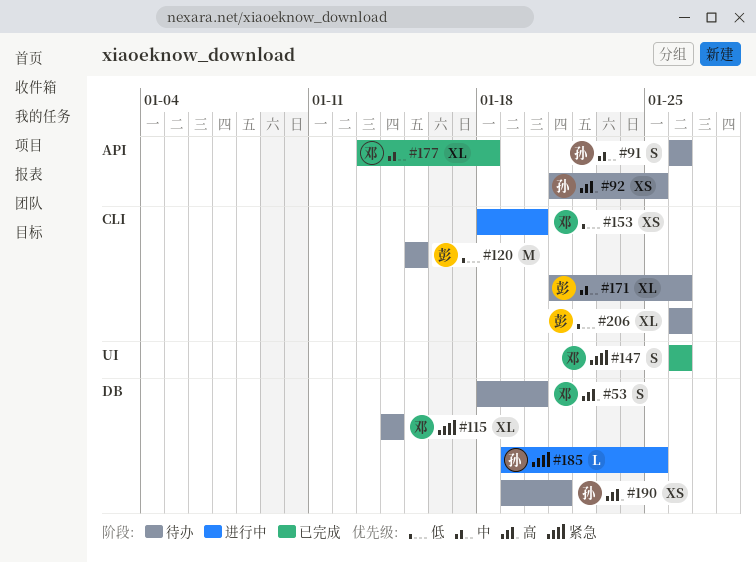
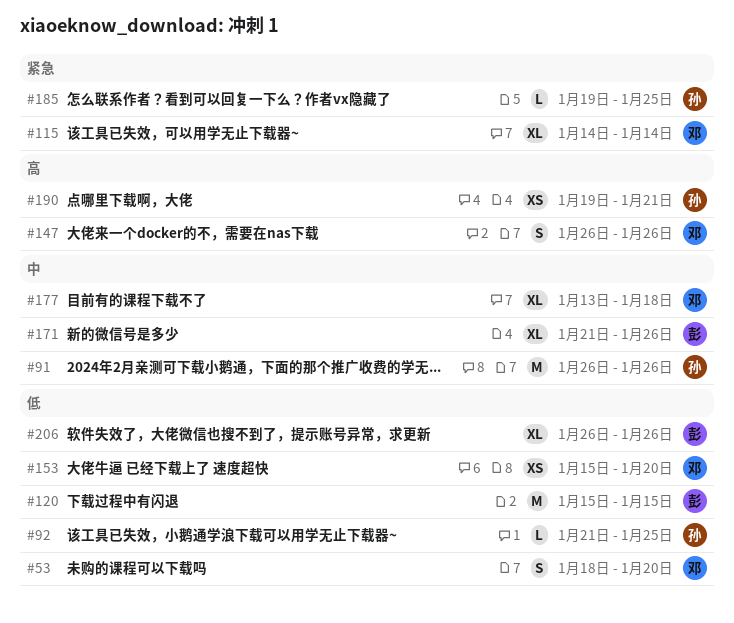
#53, priority: 高 -> 低
#91, estimate: S -> M
#92, priority: 高 -> 低
#92, estimate: XS -> L
#147, priority: 紧急 -> 高
#153, start: Jan 18 -> Jan 15

